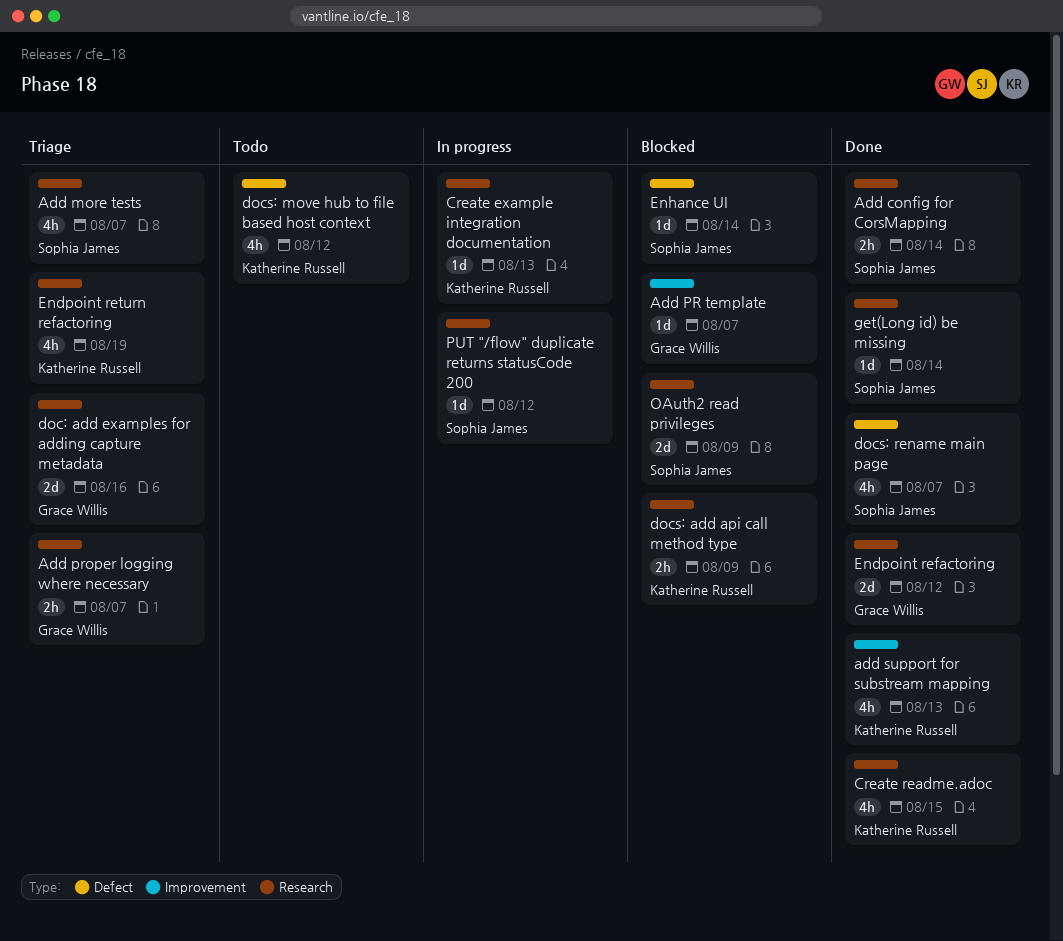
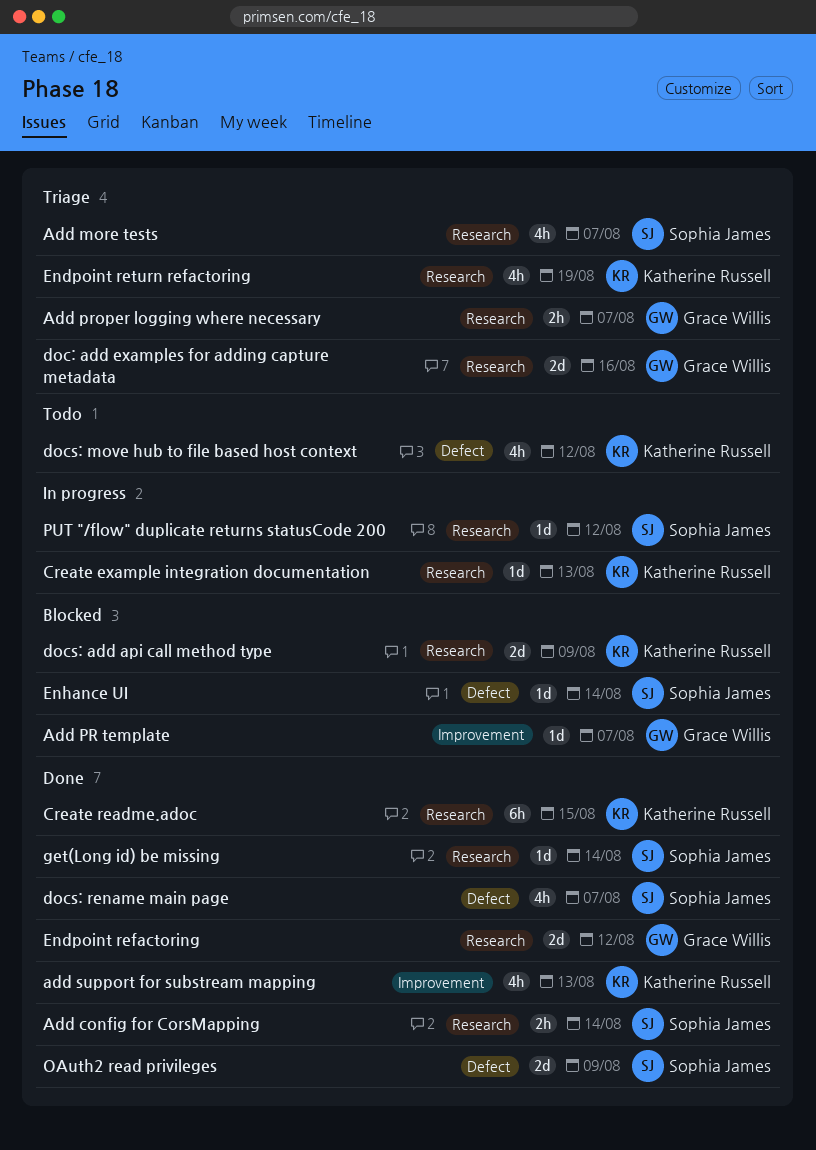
Create readme.adoc, estimate: 4h -> 6h
docs: add api call method type, estimate: 2h -> 2d
OAuth2 read privileges, status: Blocked -> Done
OAuth2 read privileges, label: Research -> Defect

